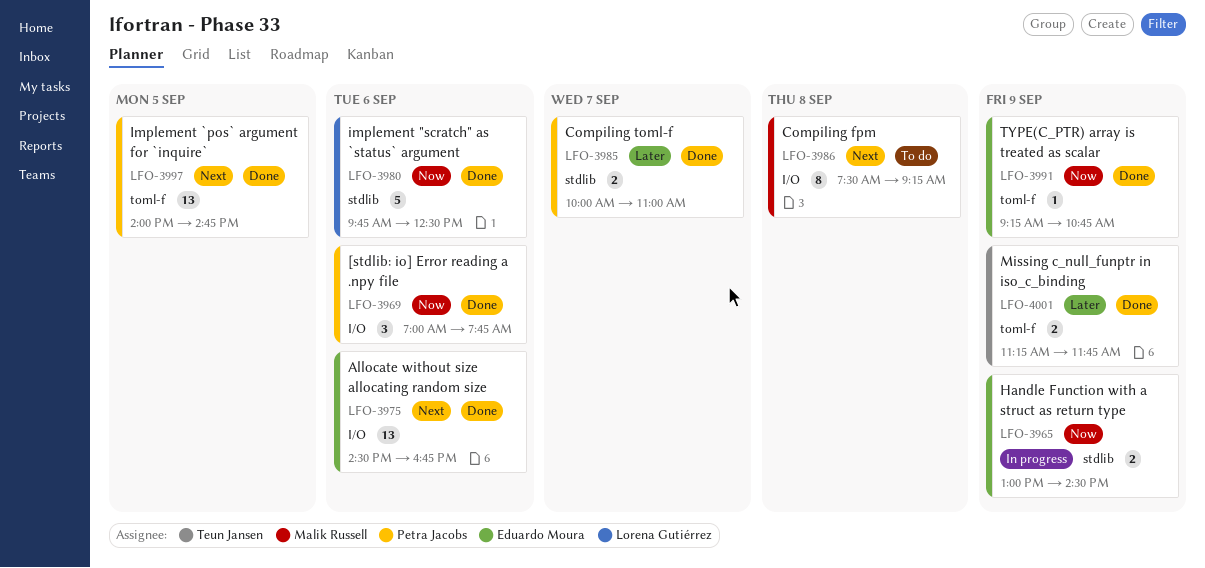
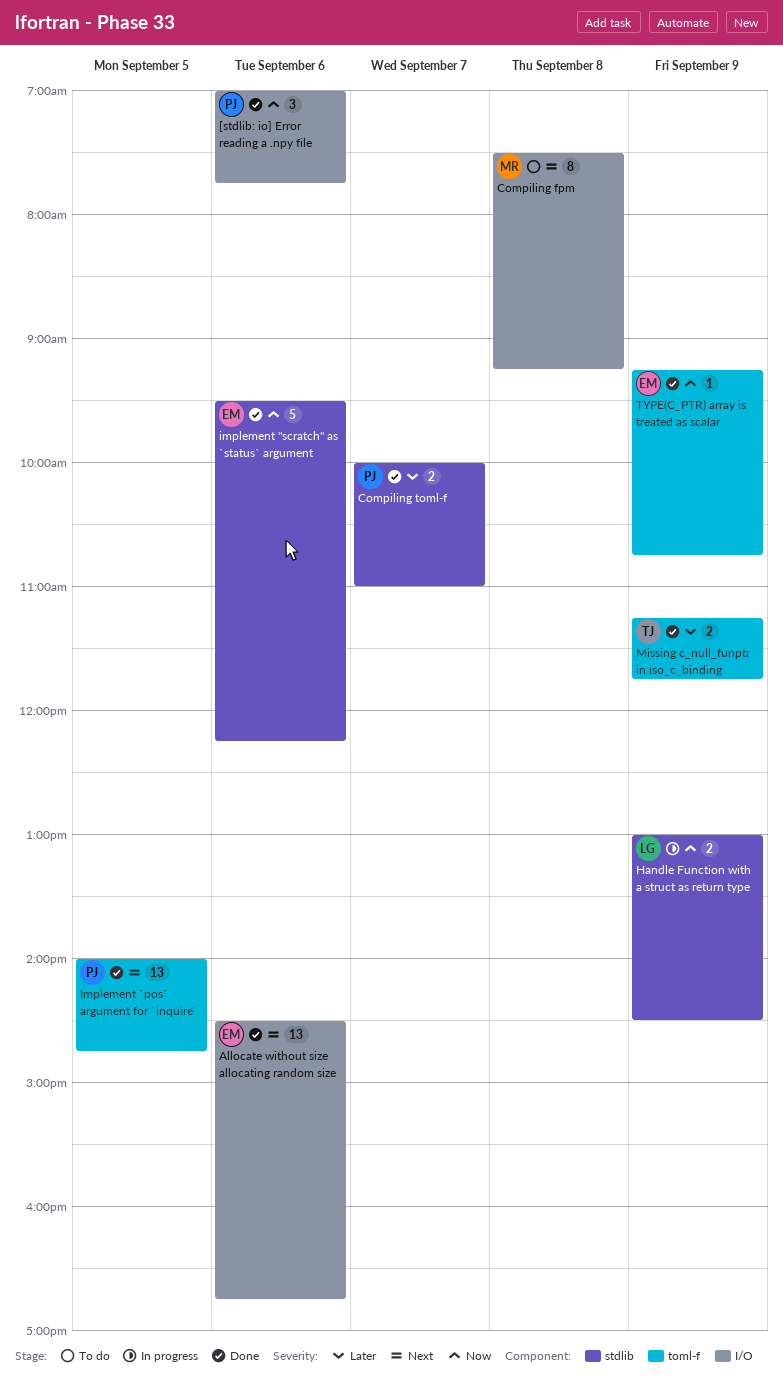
Handle Function with a struct as return type, owner: Eduardo Moura -> Lorena Gutiérrez
implement "scratch" as `status` argument, owner: Lorena Gutiérrez -> Eduardo Moura
implement "scratch" as `status` argument, begins: 09:45 -> 09:30
implement "scratch" as `status` argument, ends: 12:30 -> 12:15

